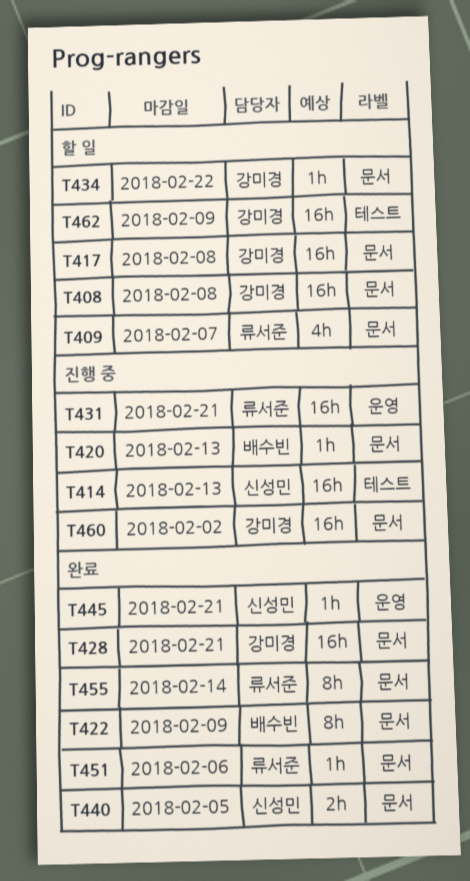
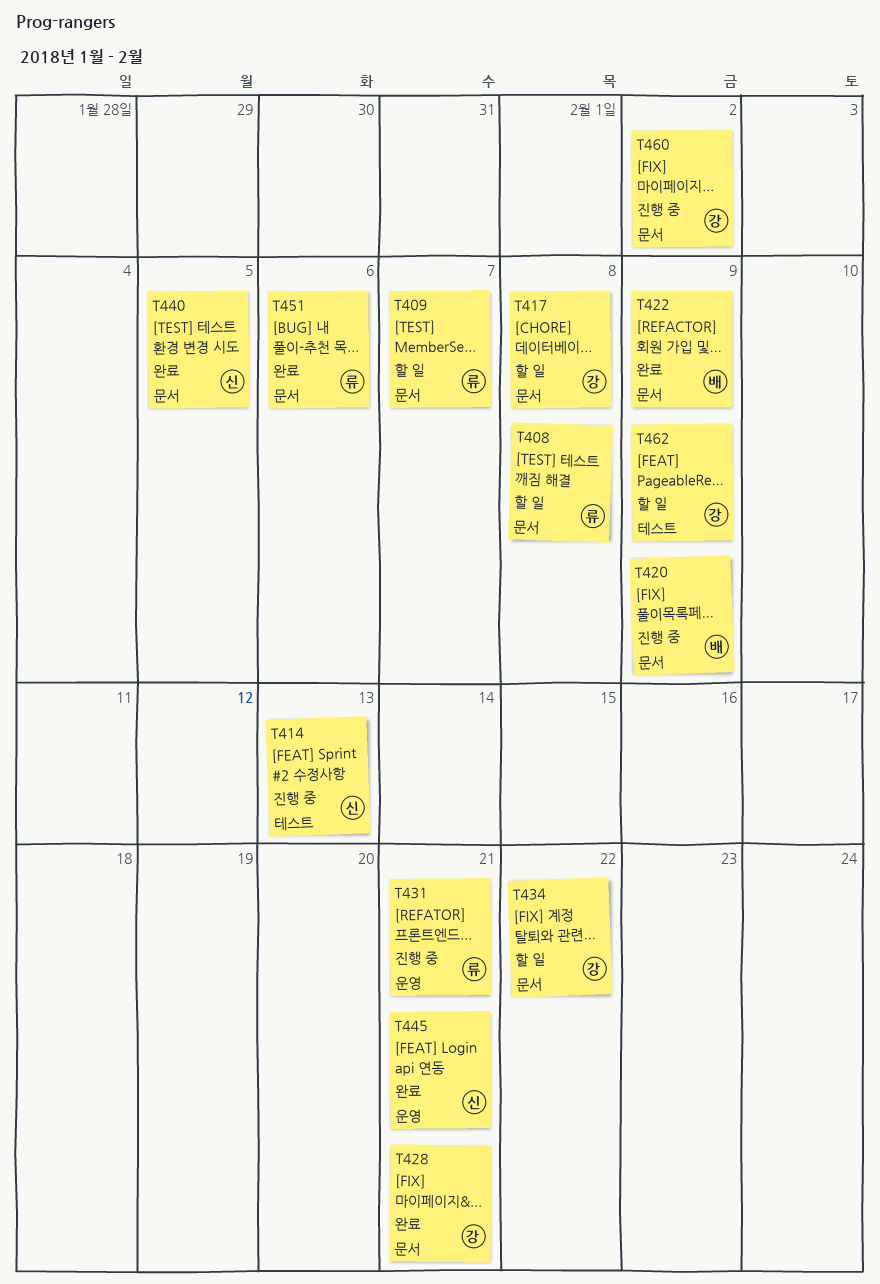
T408, owner: 강미경 -> 류서준
T420, due: Feb 13 -> Feb 9
T455: present -> none

